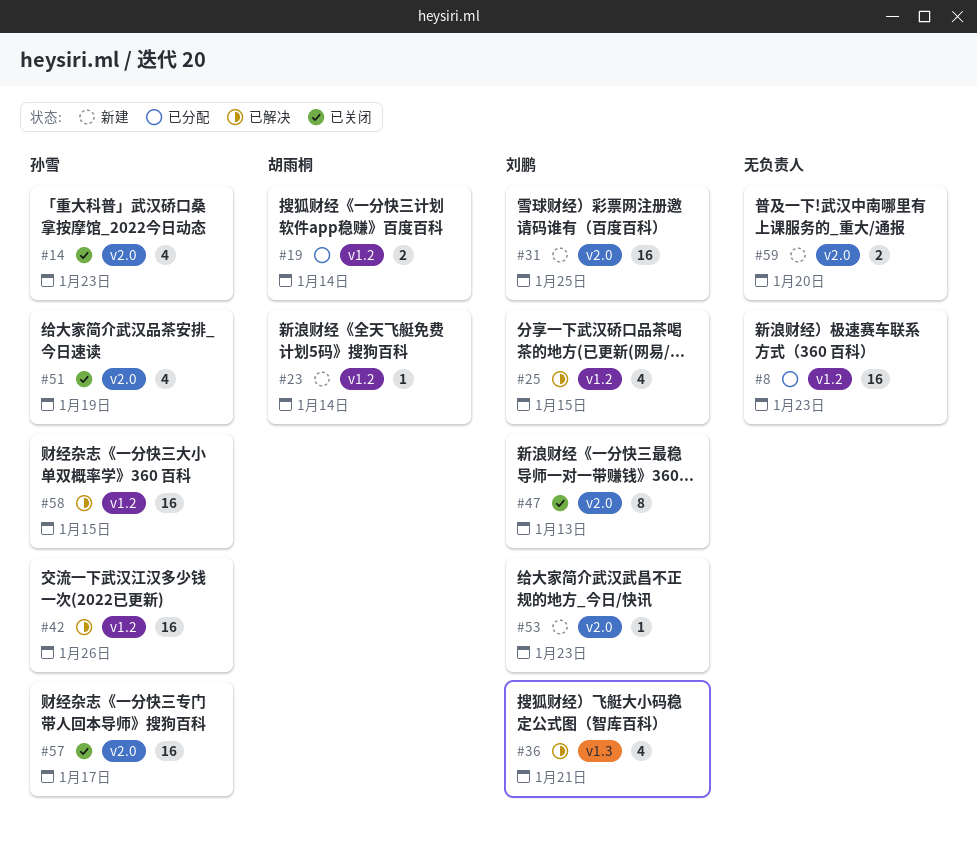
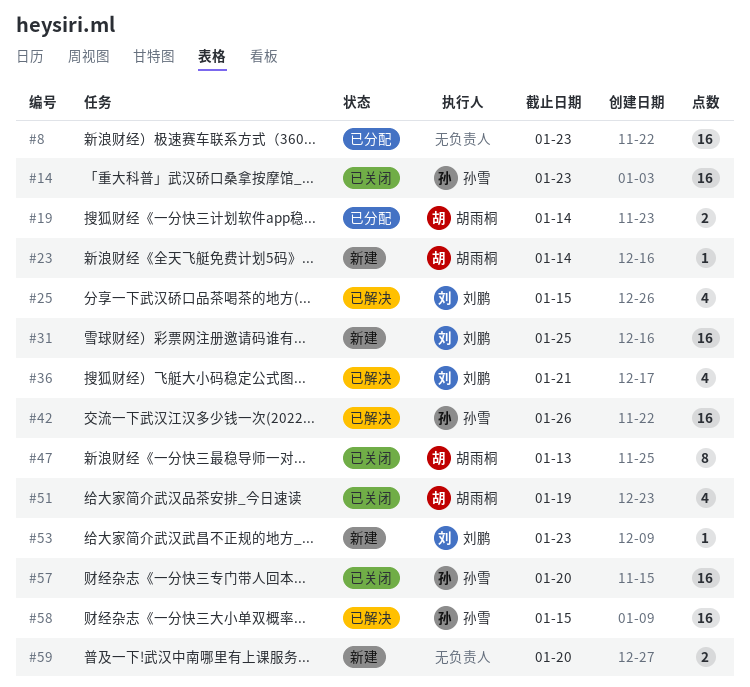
#14, estimate: 4 -> 16
#47, owner: 刘鹏 -> 胡雨桐
#51, owner: 孙雪 -> 胡雨桐
#57, due: Jan 17 -> Jan 20

